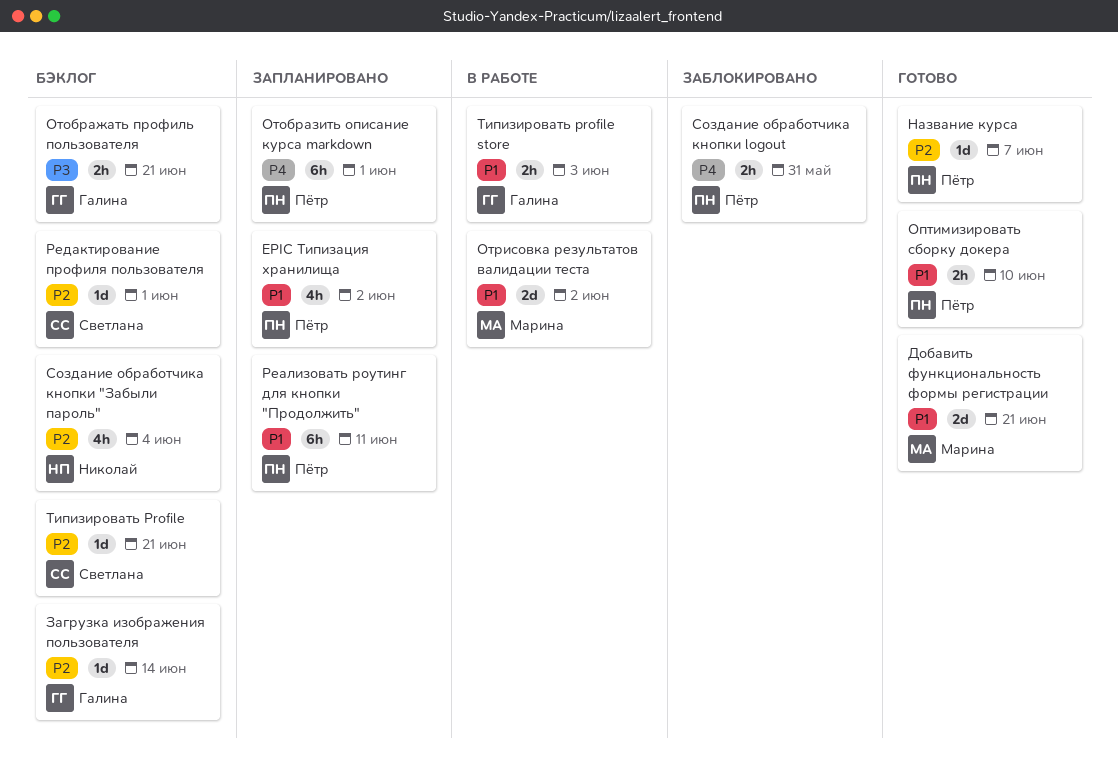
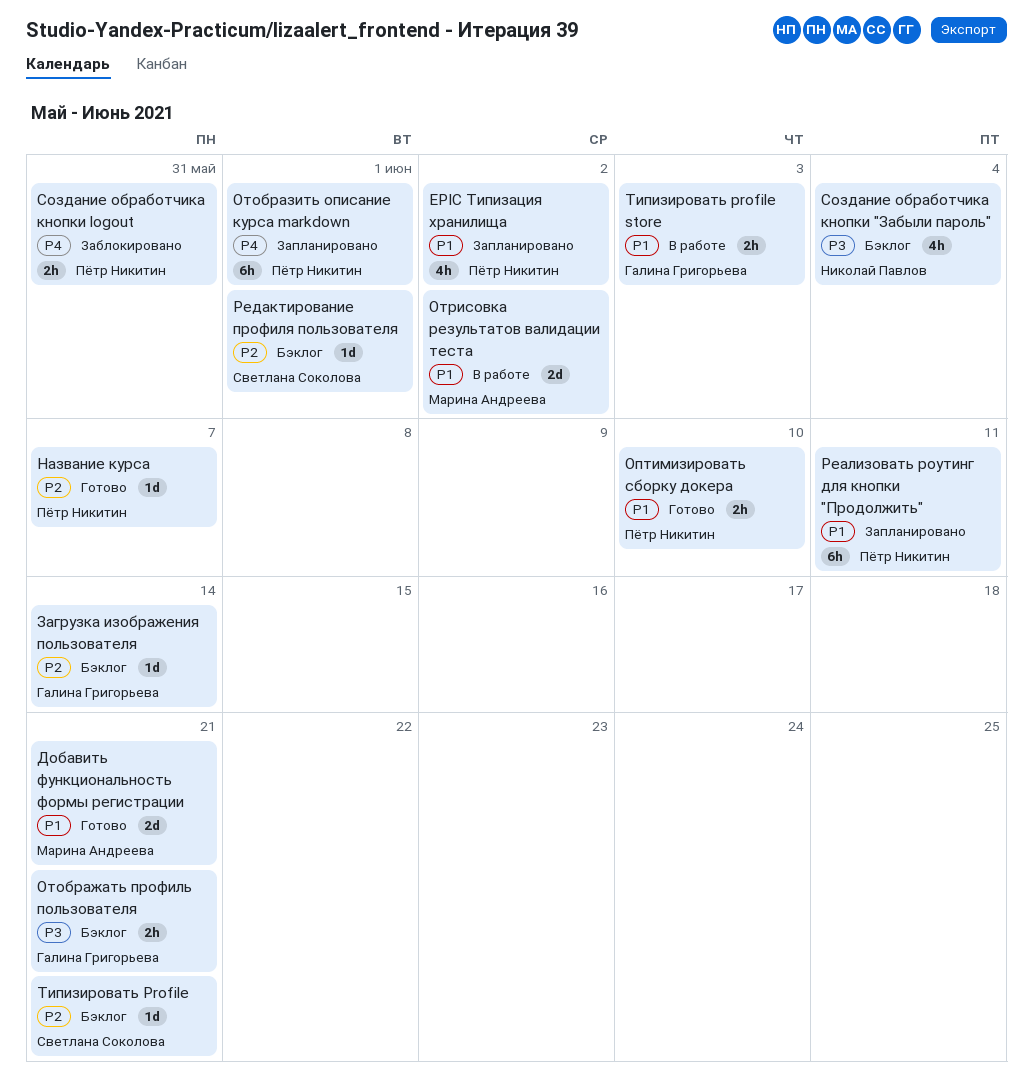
Создание обработчика кнопки "Забыли пароль", priority: P2 -> P3

